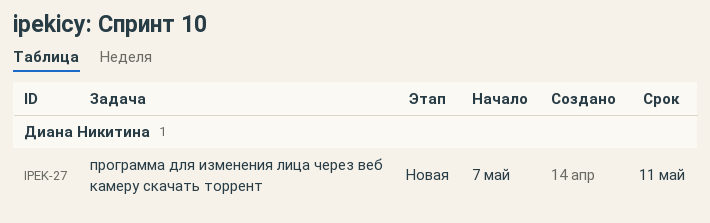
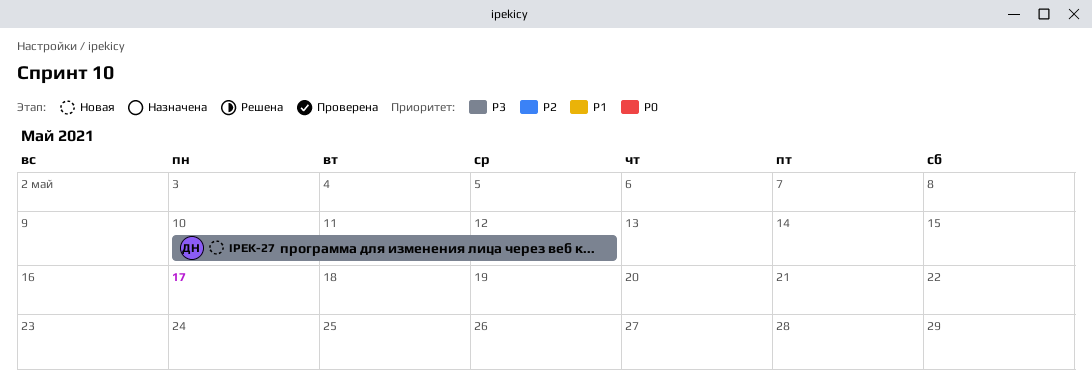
IPEK-27, start: May 7 -> May 10
IPEK-27, due: May 11 -> May 12

